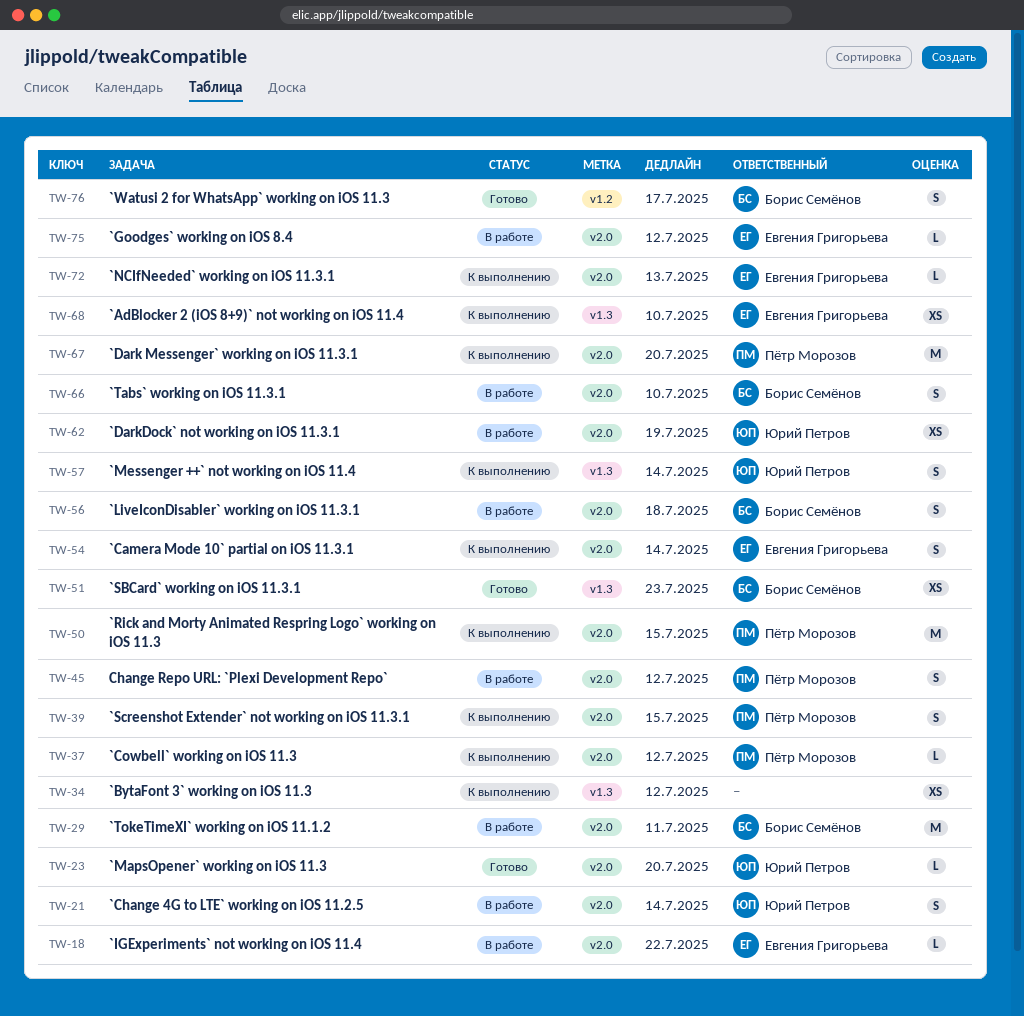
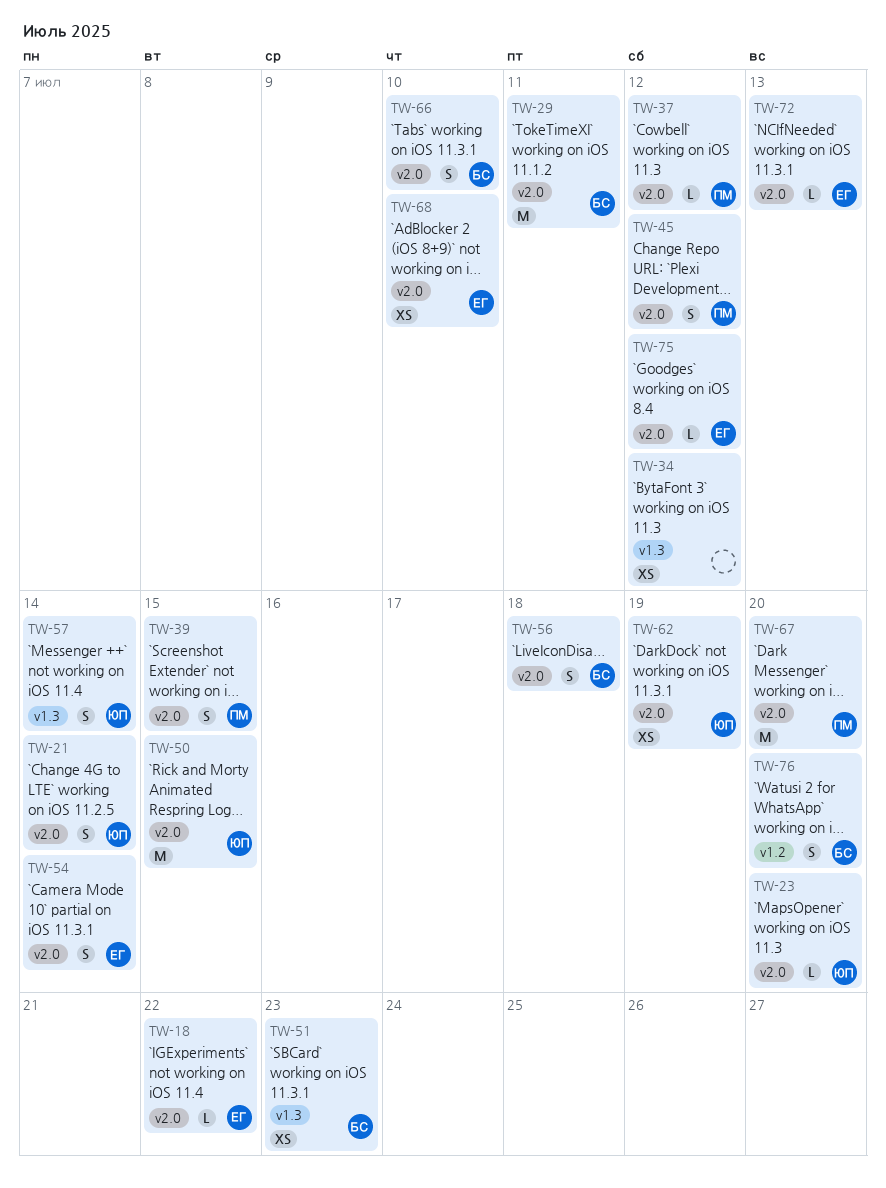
TW-50, owner: Пётр Морозов -> Юрий Петров
TW-68, label: v1.3 -> v2.0
TW-76, due: Jul 17 -> Jul 20

